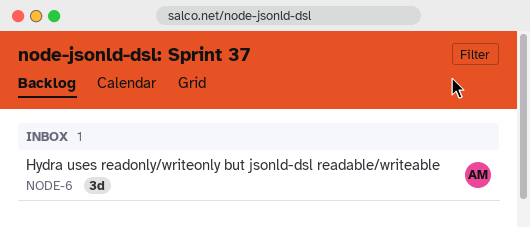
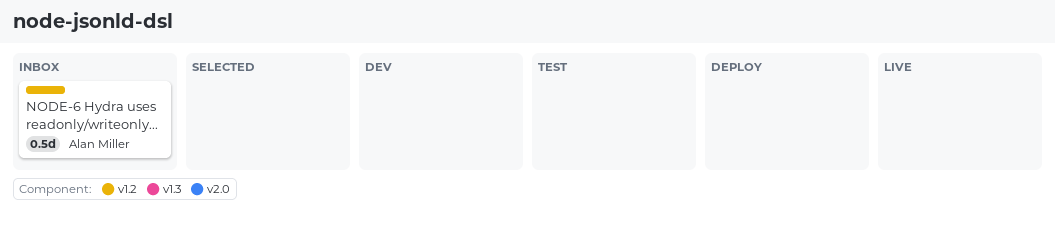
NODE-6, estimate: 3d -> 0.5d

